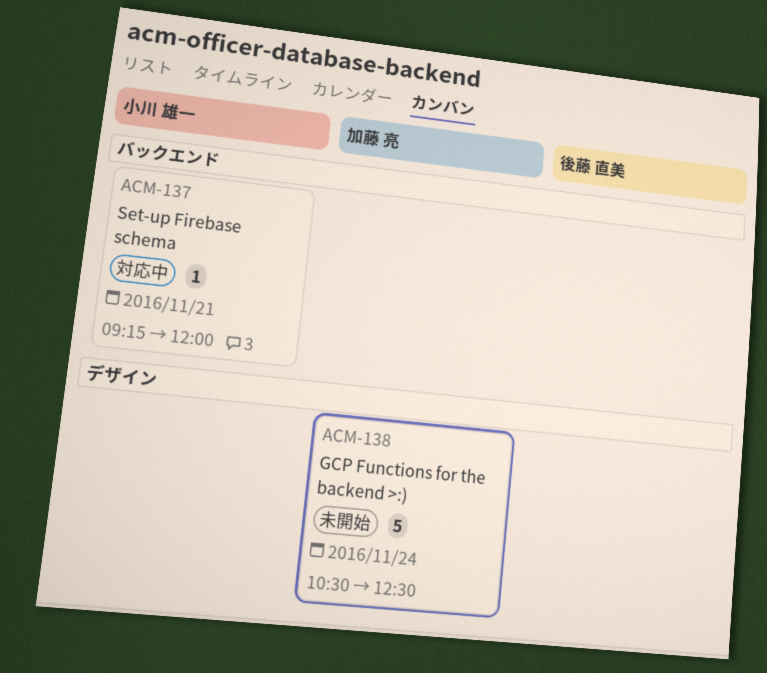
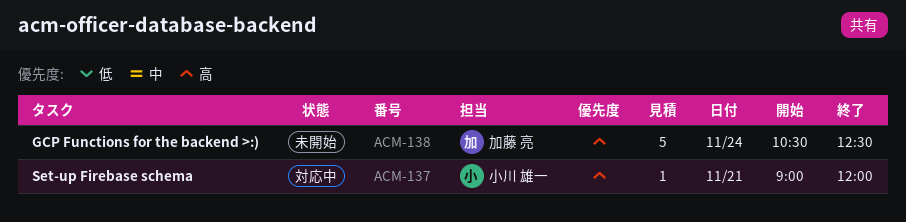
ACM-137, begins: 09:15 -> 09:00

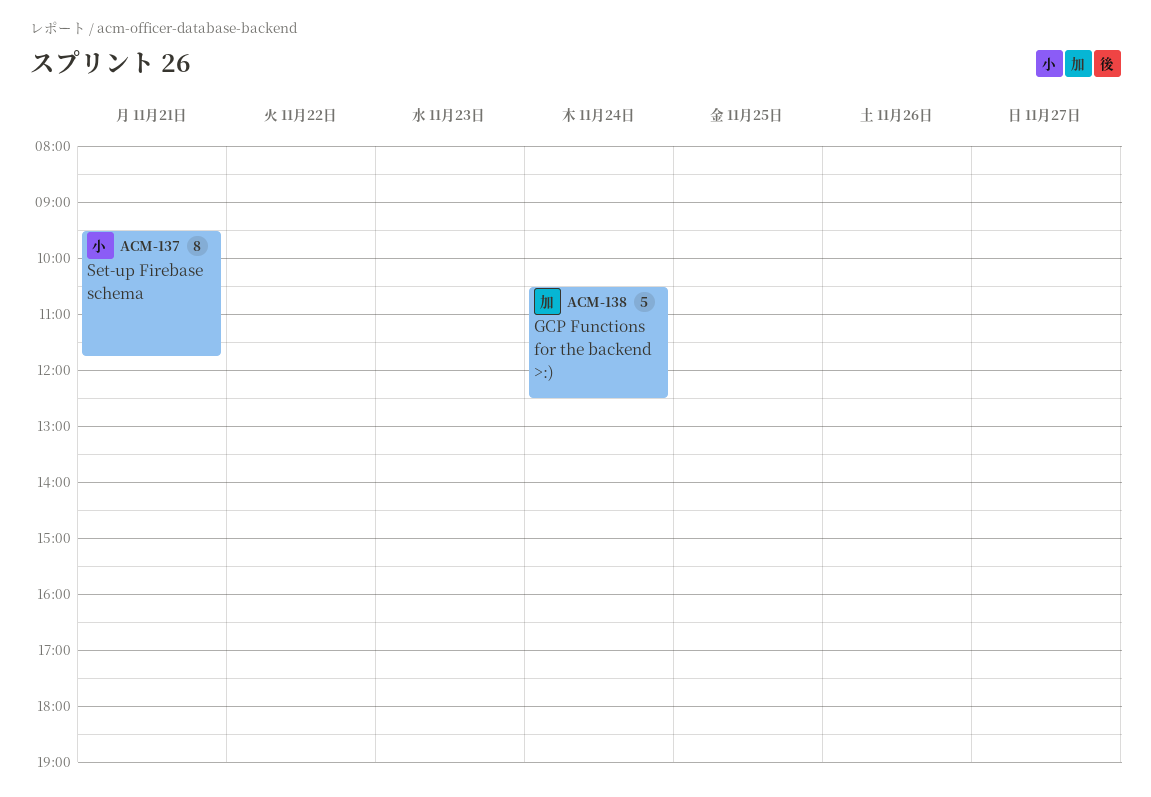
ACM-137, estimate: 1 -> 8
ACM-137, begins: 09:00 -> 09:30
ACM-137, ends: 12:00 -> 11:45

